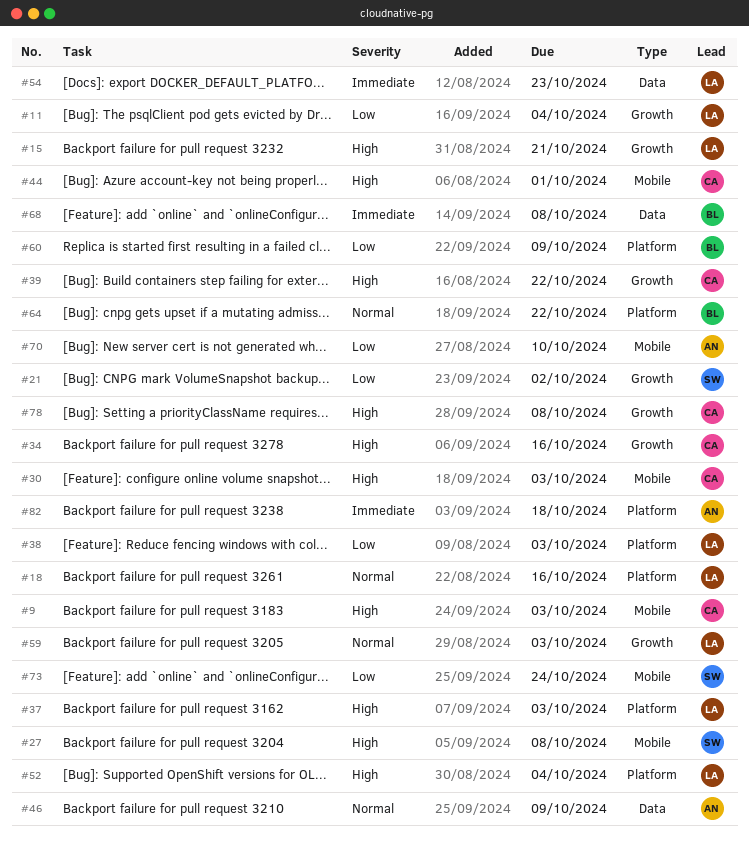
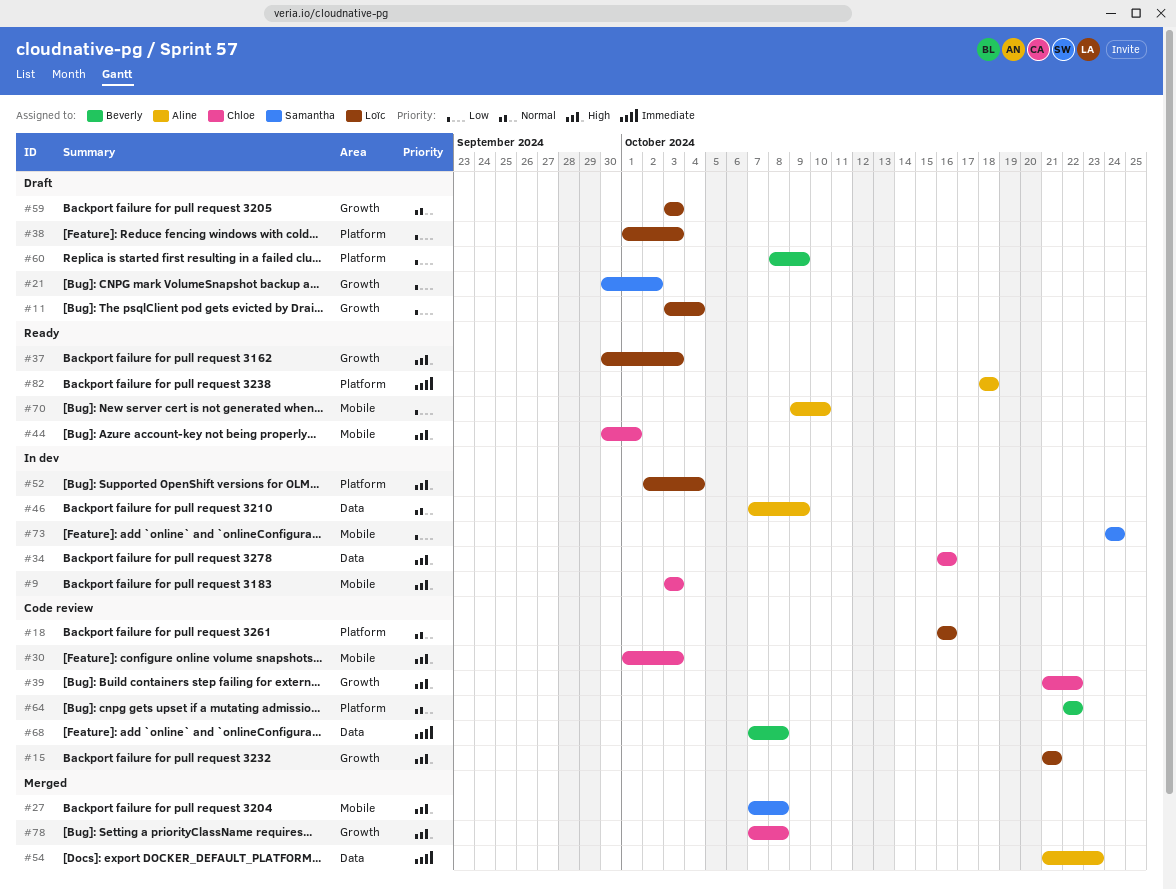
#34, label: Growth -> Data
#37, label: Platform -> Growth
#54, owner: Loïc -> Aline

